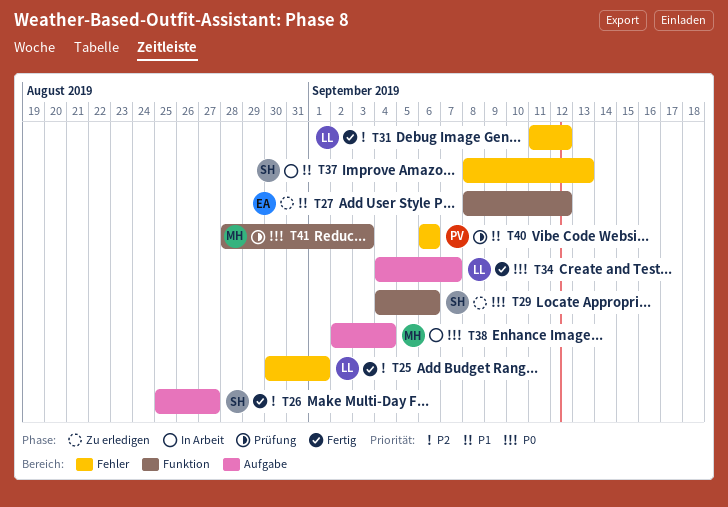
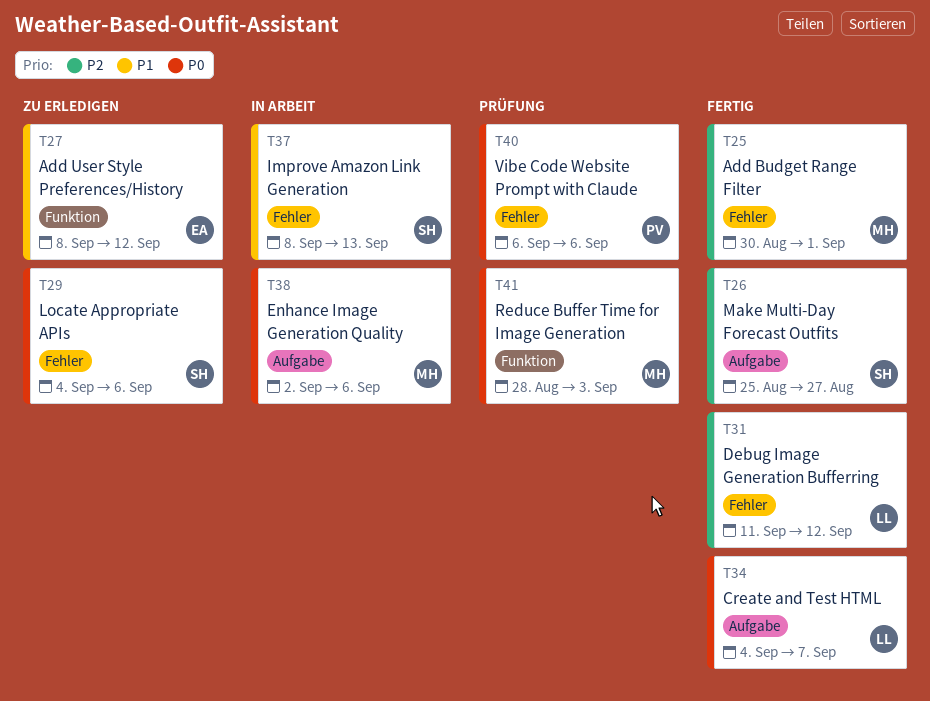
T25, owner: LL -> MH
T29, label: Funktion -> Fehler
T38, due: Sep 4 -> Sep 6
T40, priority: P1 -> P0

